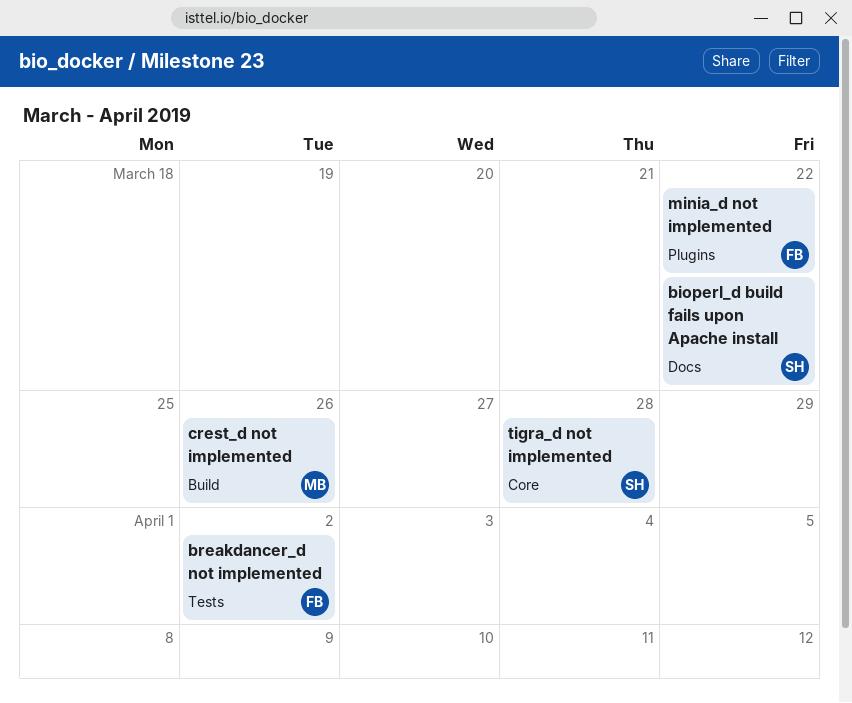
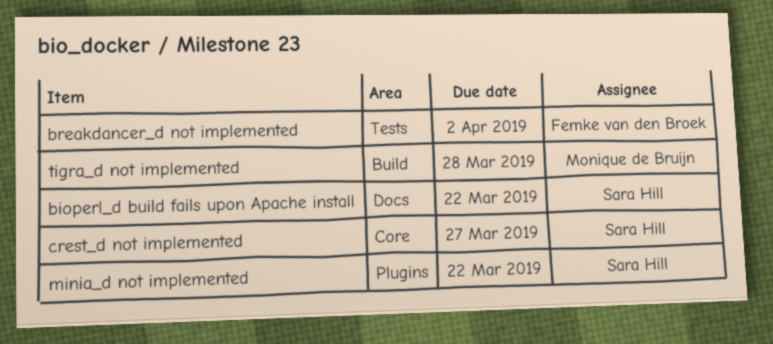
crest_d not implemented, owner: Monique de Bruijn -> Sara Hill
crest_d not implemented, label: Build -> Core
crest_d not implemented, due: Mar 26 -> Mar 27
minia_d not implemented, owner: Femke van den Broek -> Sara Hill
tigra_d not implemented, owner: Sara Hill -> Monique de Bruijn
tigra_d not implemented, label: Core -> Build

